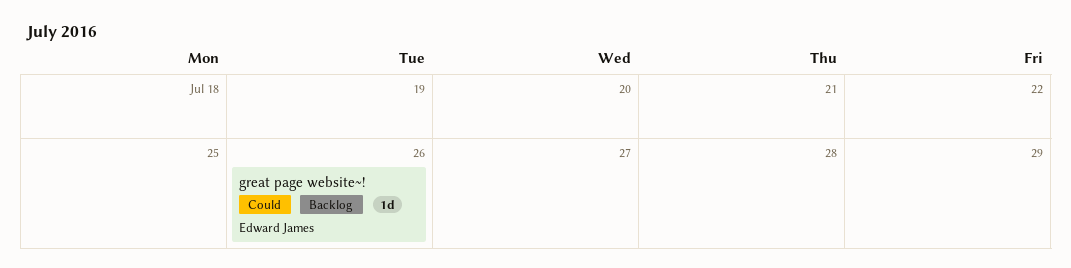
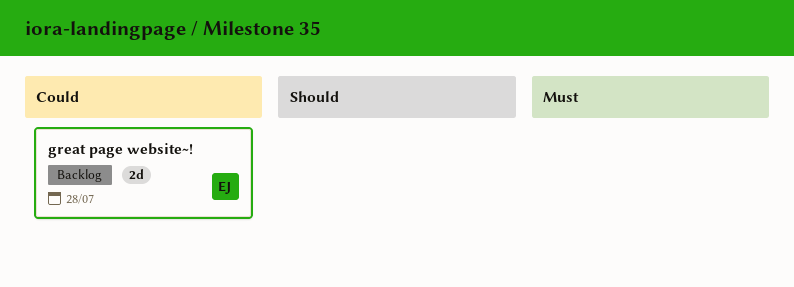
great page website~!, estimate: 1d -> 2d
great page website~!, due: Jul 26 -> Jul 28

